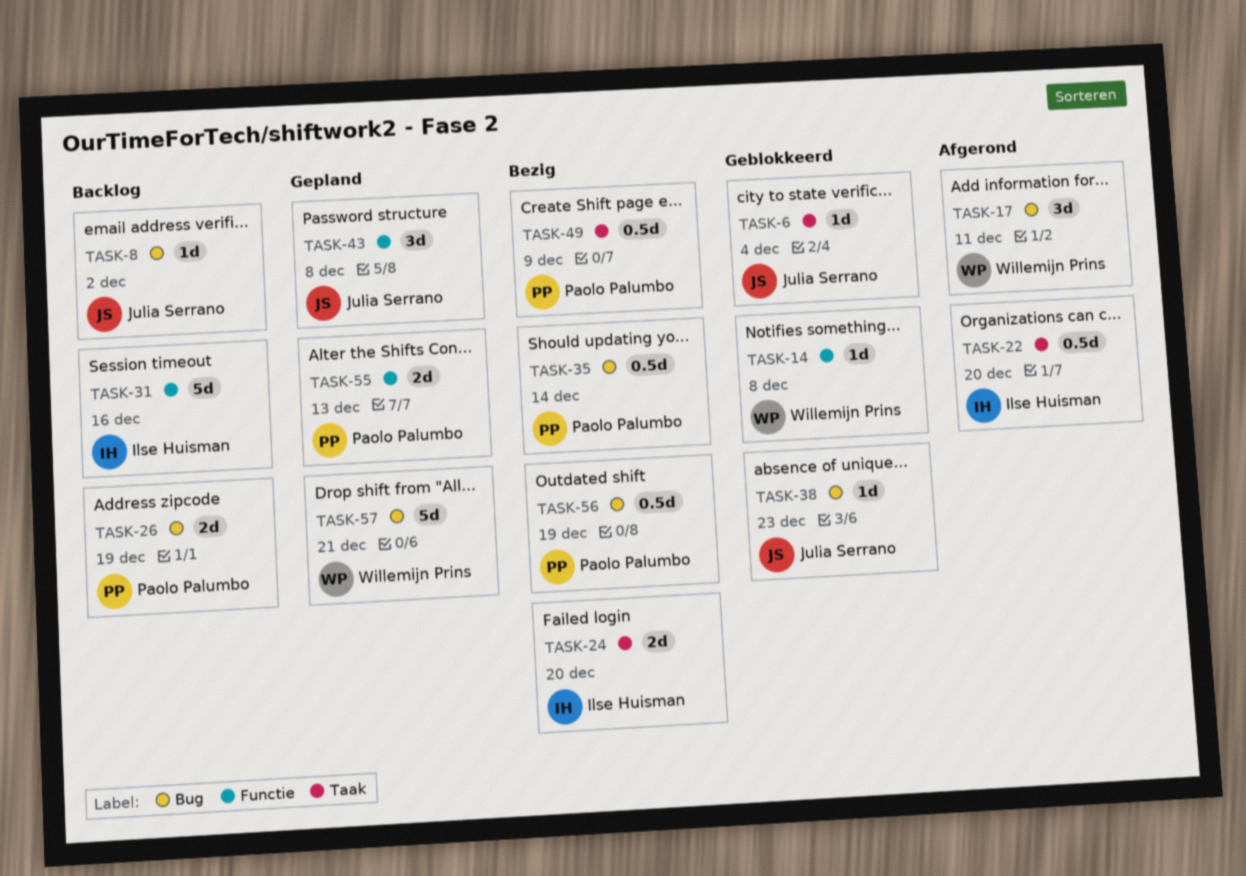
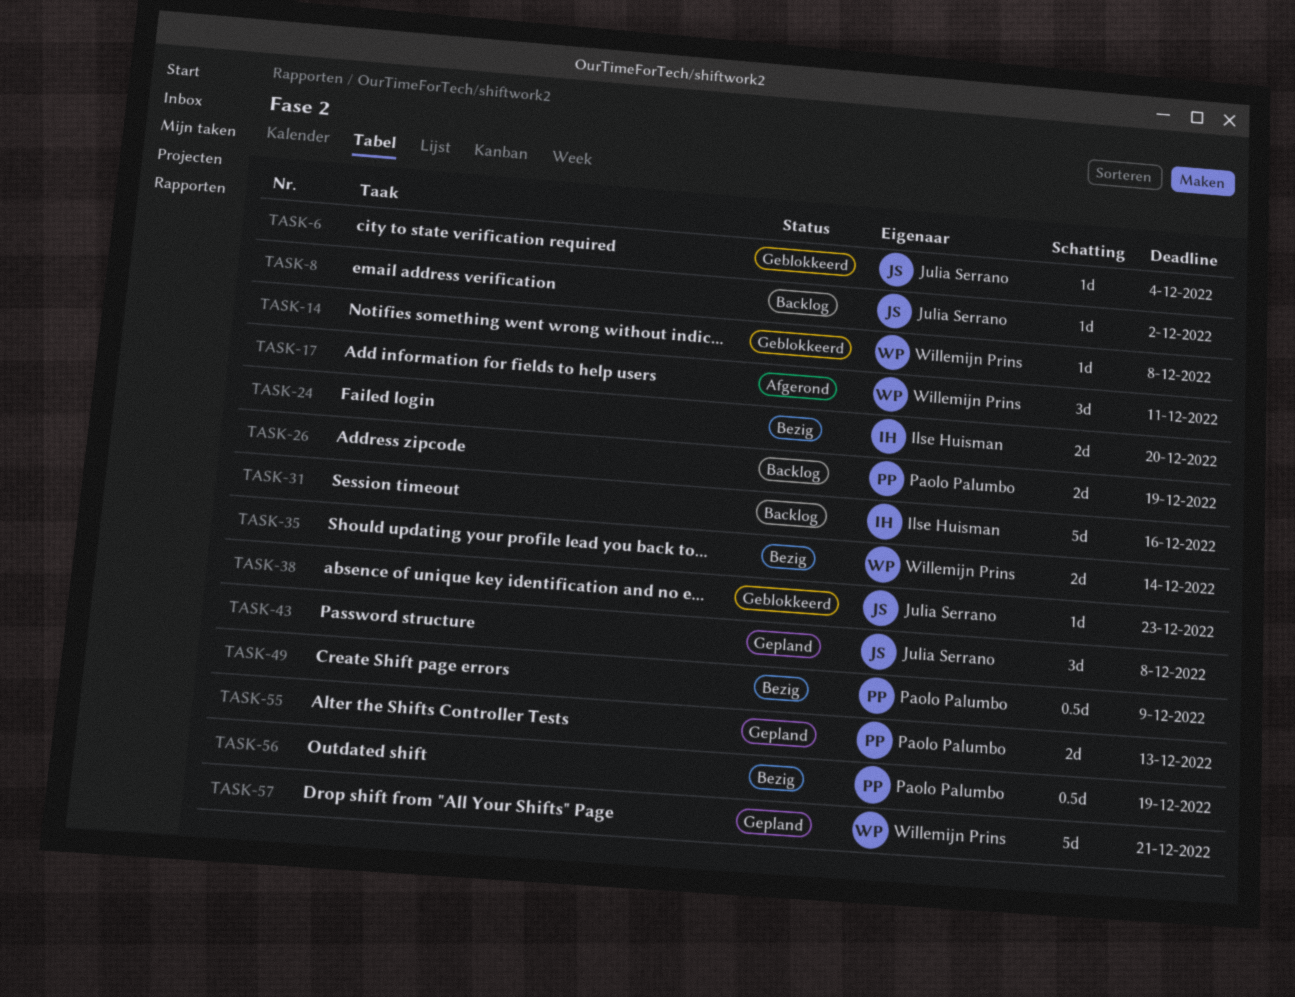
TASK-22: present -> none
TASK-35, owner: Paolo Palumbo -> Willemijn Prins
TASK-35, estimate: 0.5d -> 2d

